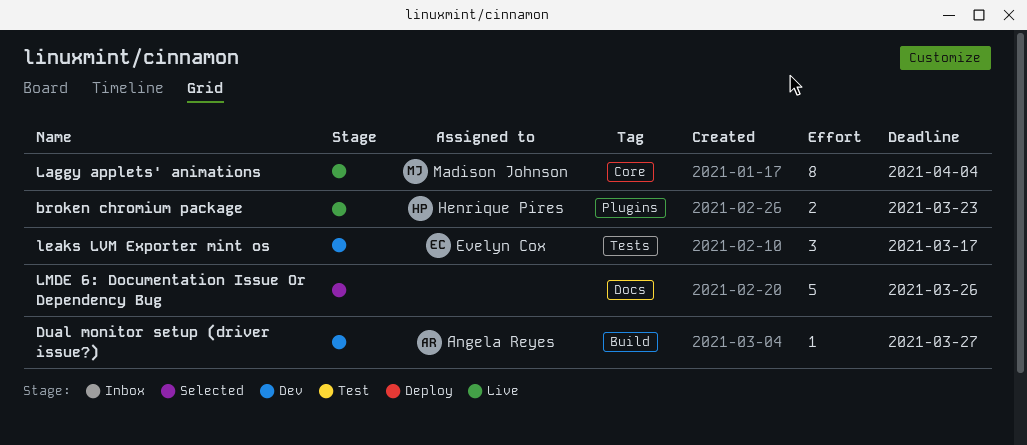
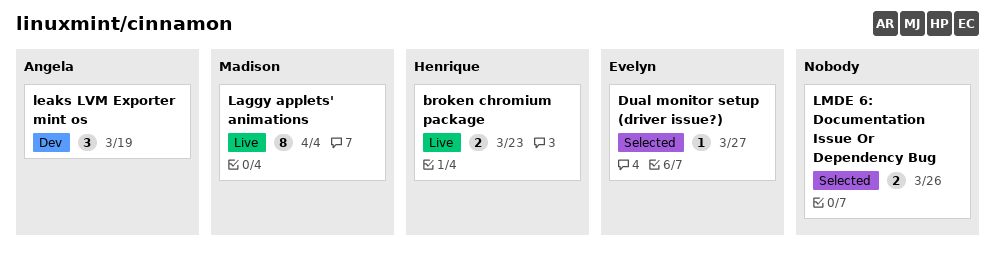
Dual monitor setup (driver issue?), status: Dev -> Selected
Dual monitor setup (driver issue?), owner: Angela Reyes -> Evelyn Cox
leaks LVM Exporter mint os, owner: Evelyn Cox -> Angela Reyes
leaks LVM Exporter mint os, due: Mar 17 -> Mar 19
LMDE 6: Documentation Issue Or Dependency Bug, estimate: 5 -> 2

